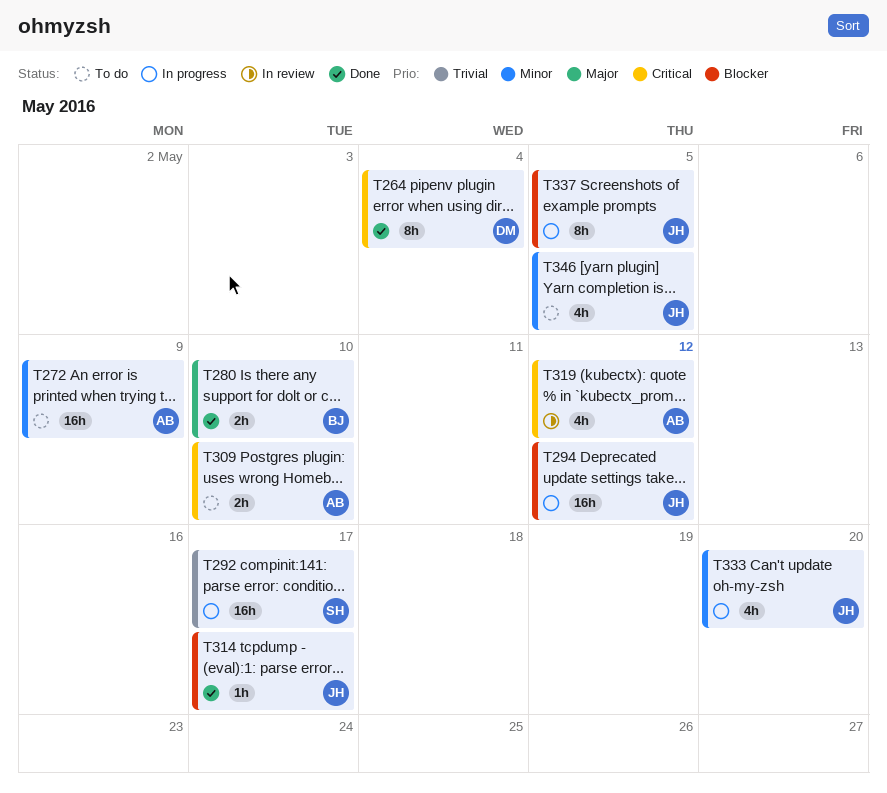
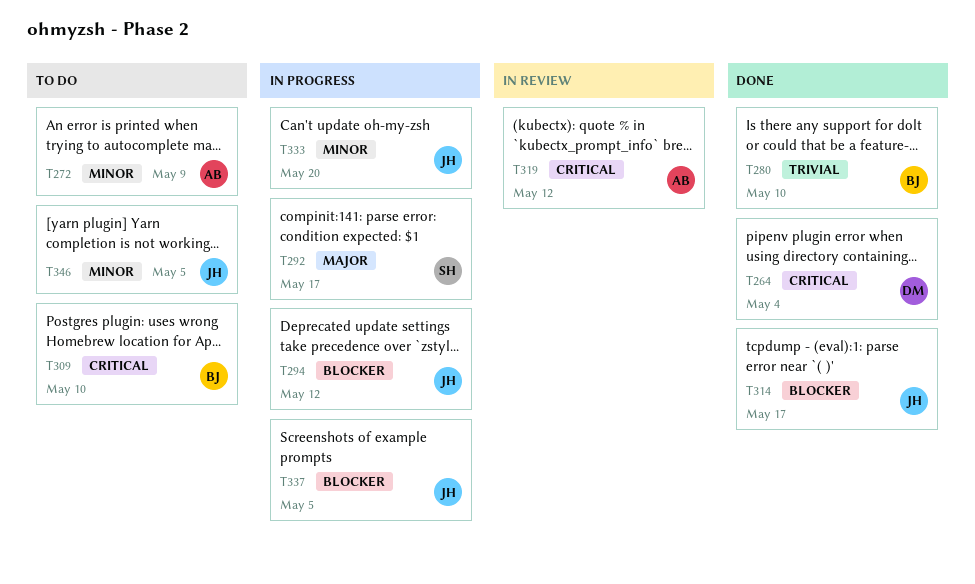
T280, priority: Major -> Trivial
T292, priority: Trivial -> Major
T309, owner: AB -> BJ

